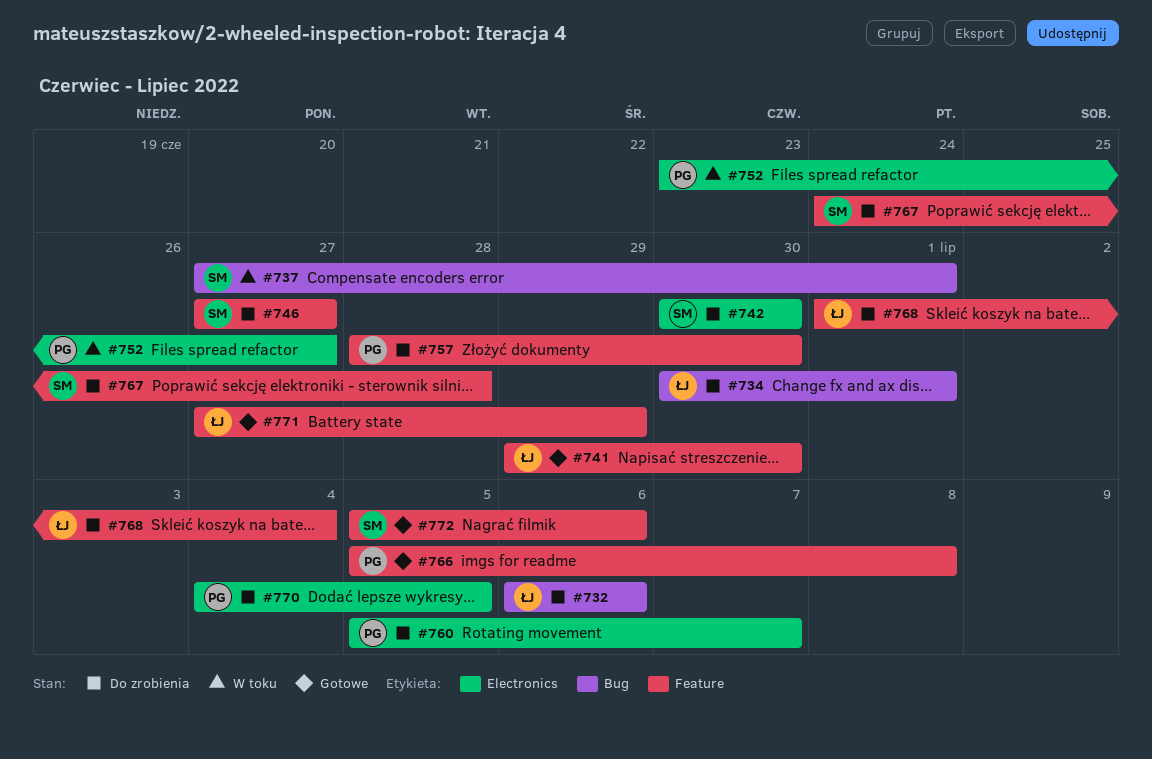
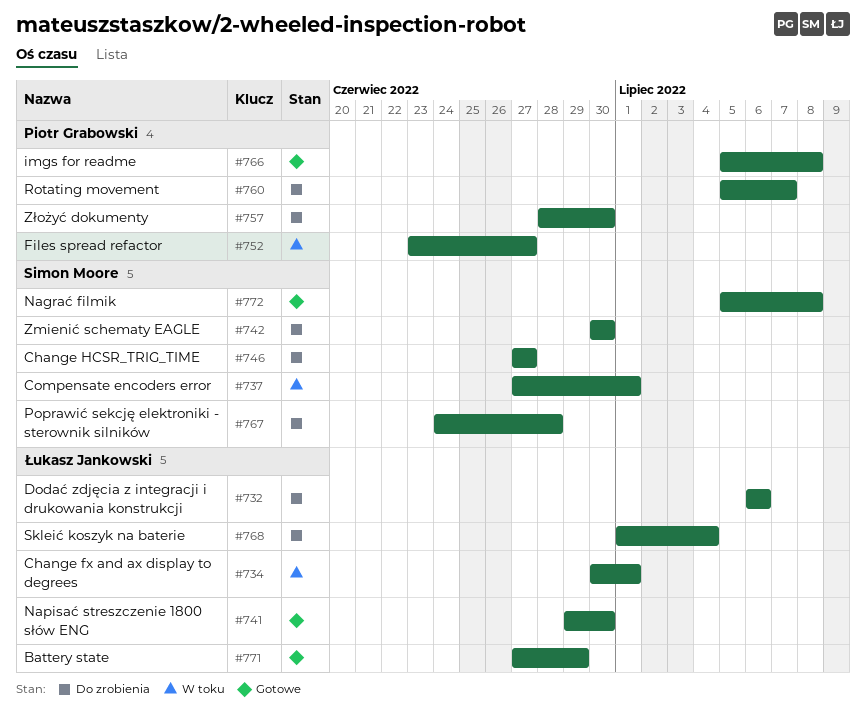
#734, status: Do zrobienia -> W toku
#770: present -> none
#772, due: Jul 6 -> Jul 8

